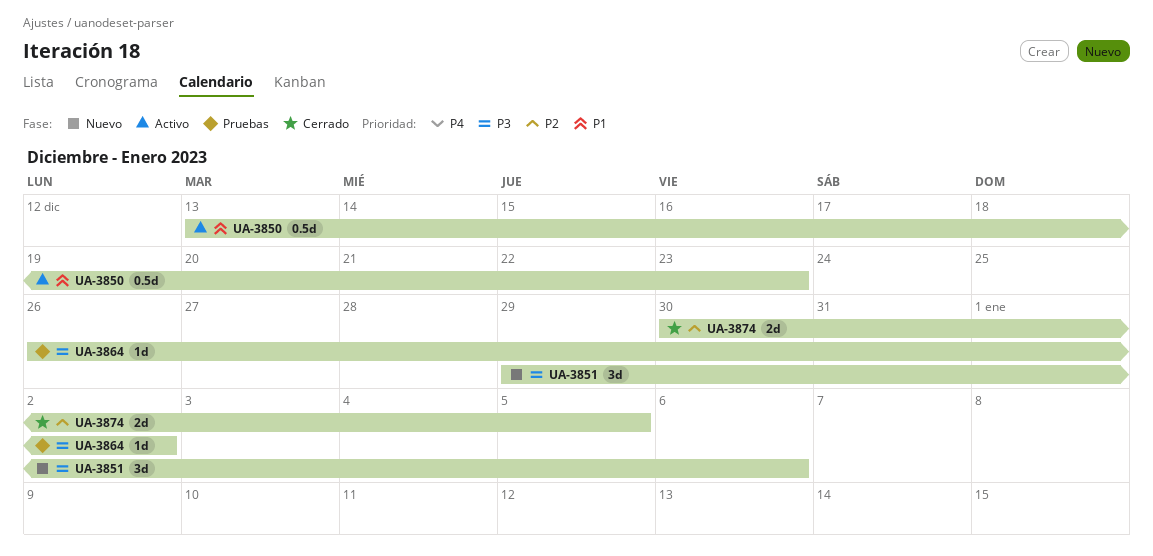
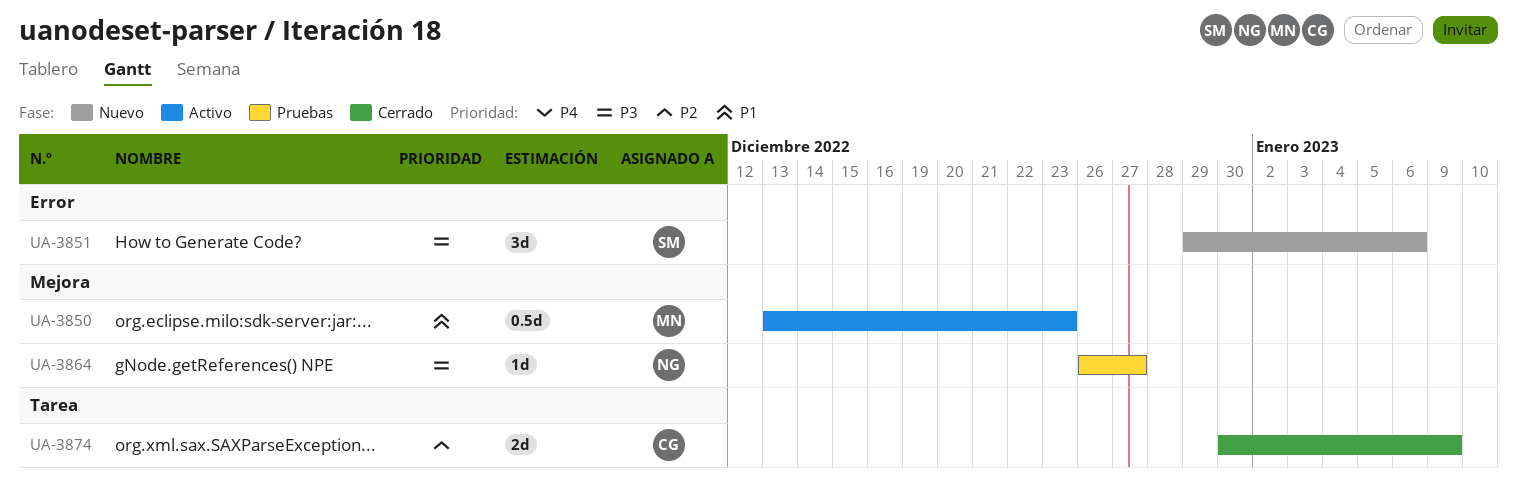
UA-3864, due: Jan 2 -> Dec 27
UA-3874, due: Jan 5 -> Jan 9

